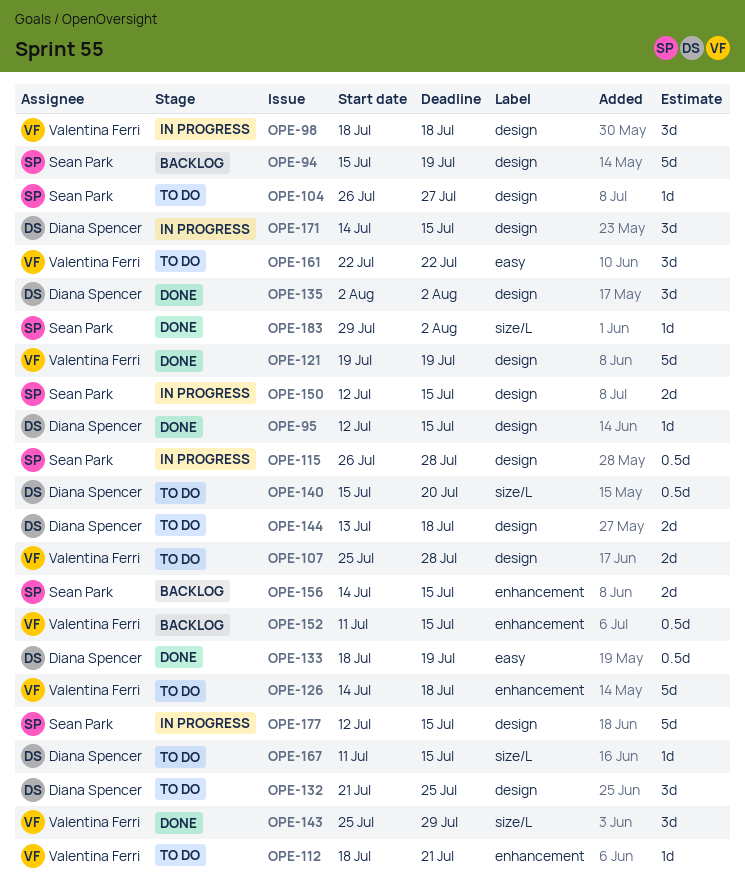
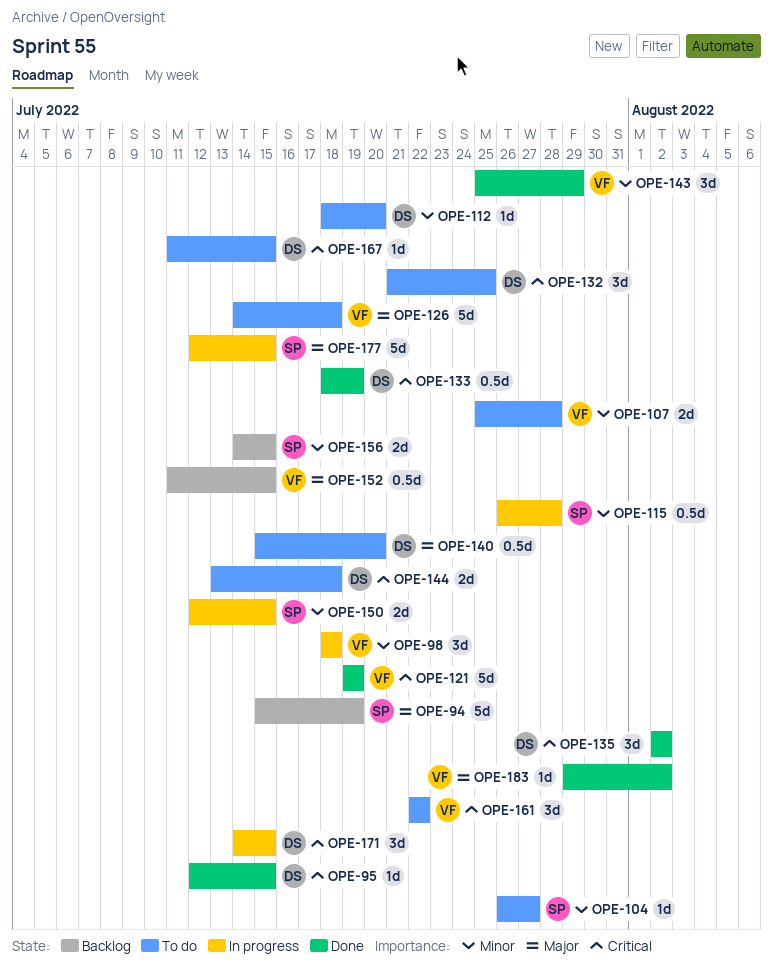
OPE-112, owner: Valentina Ferri -> Diana Spencer
OPE-112, due: Jul 21 -> Jul 20
OPE-183, owner: Sean Park -> Valentina Ferri

